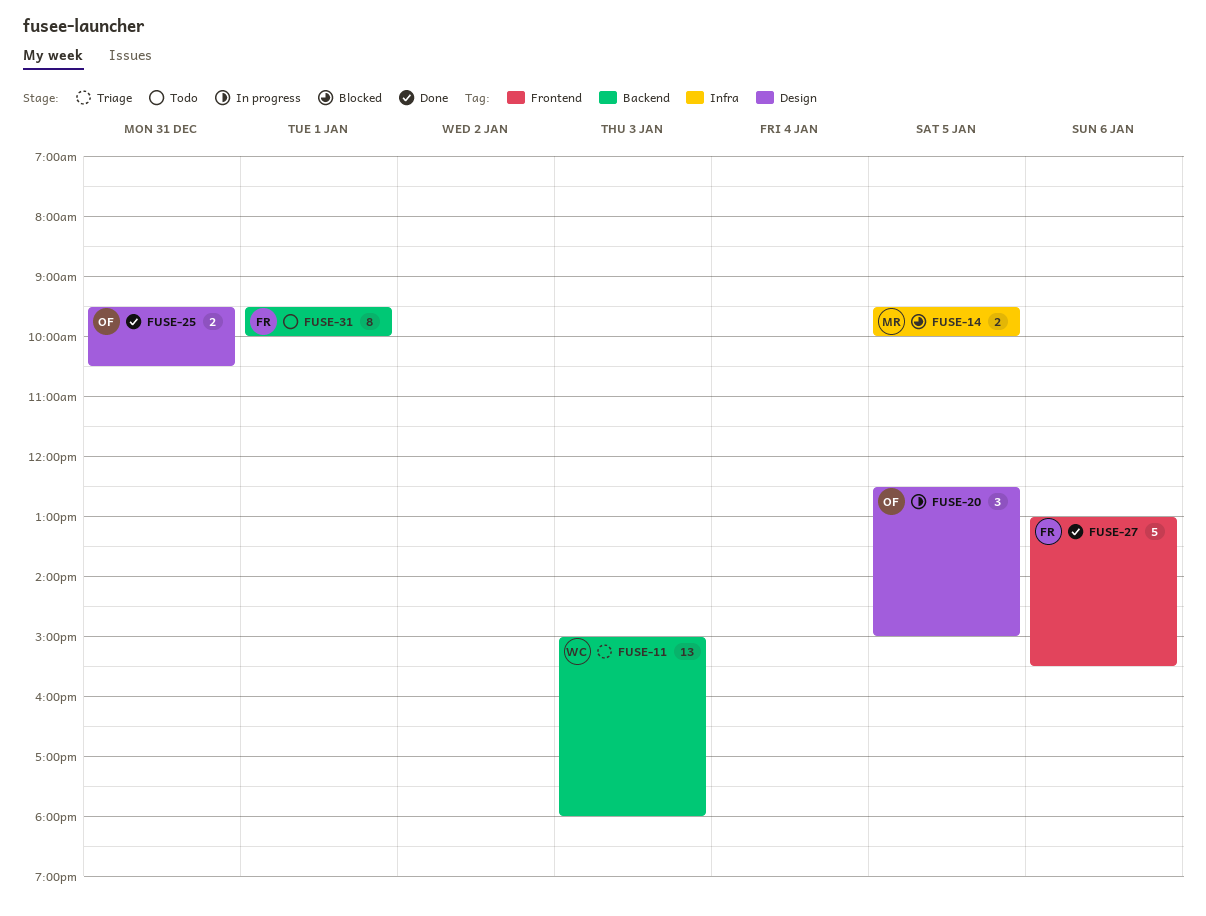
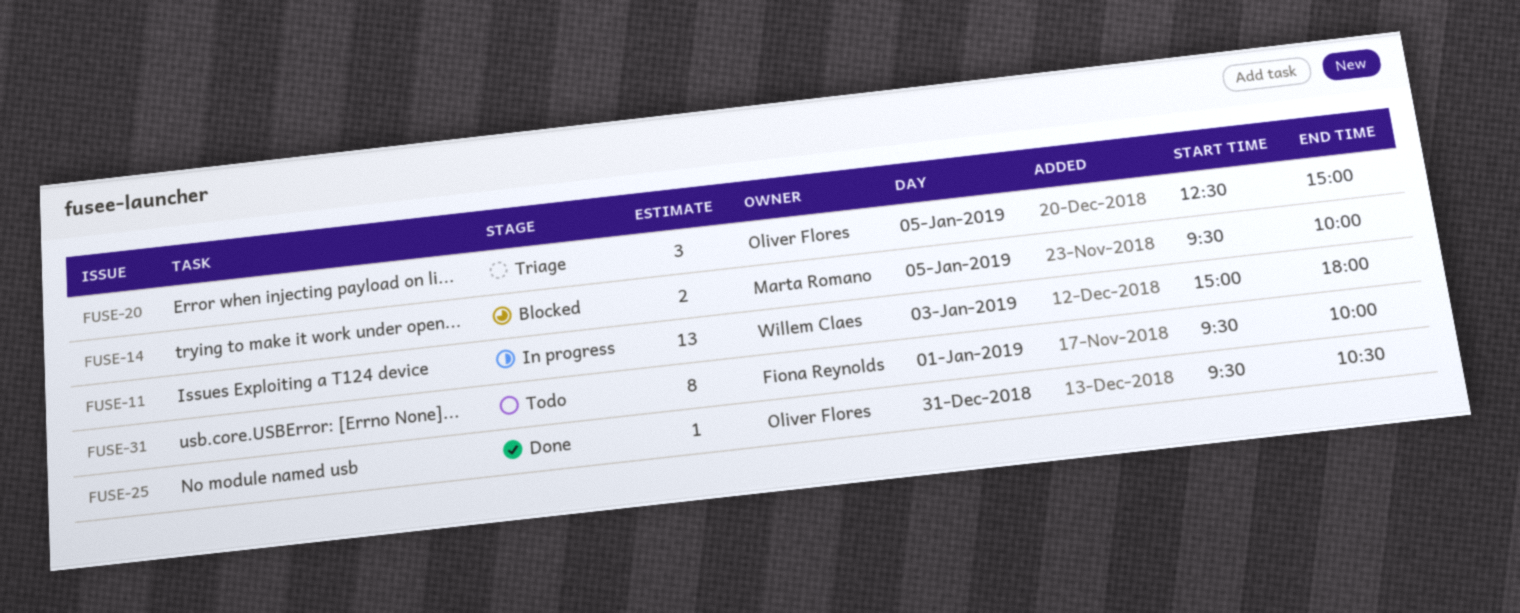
FUSE-11, status: Triage -> In progress
FUSE-20, status: In progress -> Triage
FUSE-25, estimate: 2 -> 1
FUSE-27: present -> none

